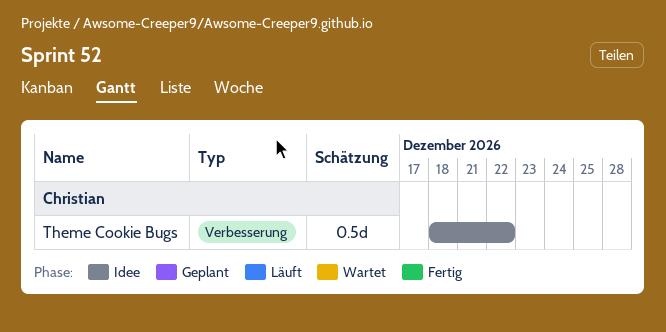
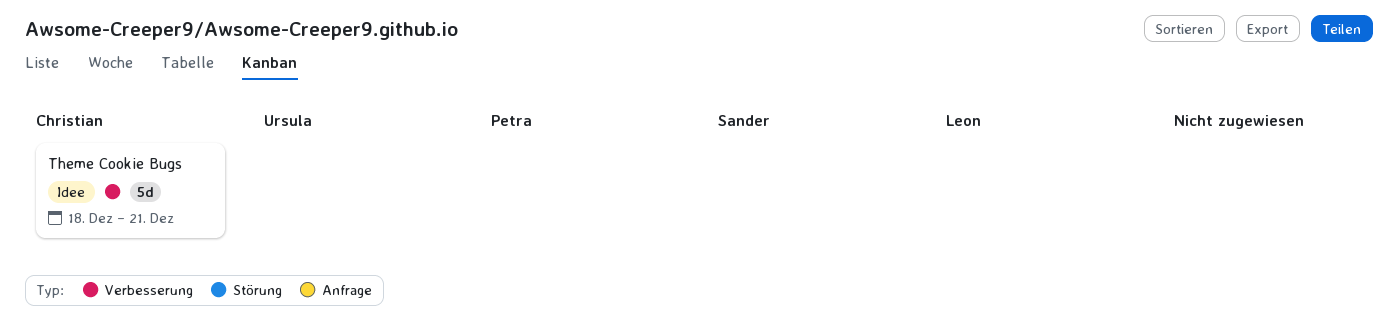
Theme Cookie Bugs, estimate: 0.5d -> 5d
Theme Cookie Bugs, due: Dec 22 -> Dec 21

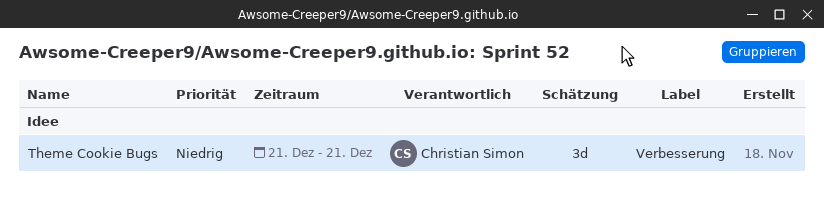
Theme Cookie Bugs, estimate: 5d -> 3d
Theme Cookie Bugs, start: Dec 18 -> Dec 21

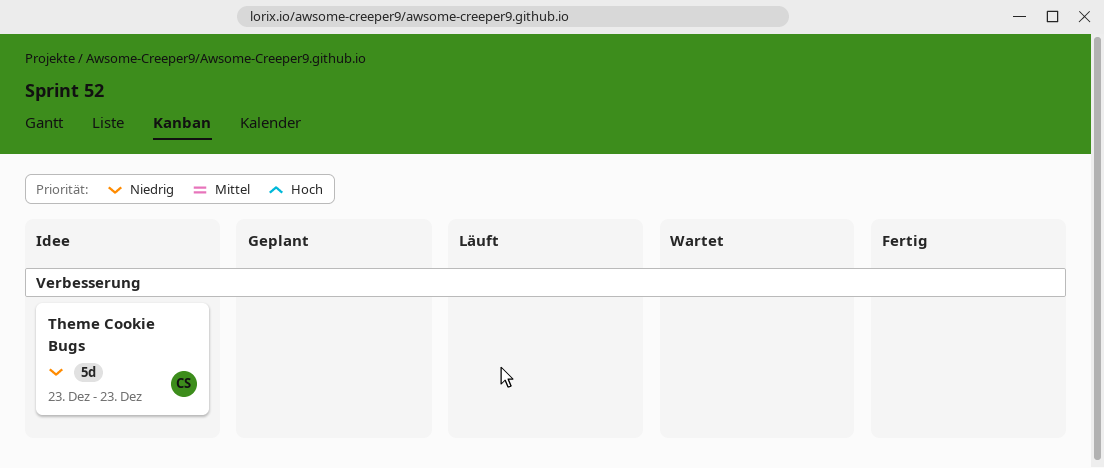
Theme Cookie Bugs, estimate: 3d -> 5d
Theme Cookie Bugs, start: Dec 21 -> Dec 23
Theme Cookie Bugs, due: Dec 21 -> Dec 23

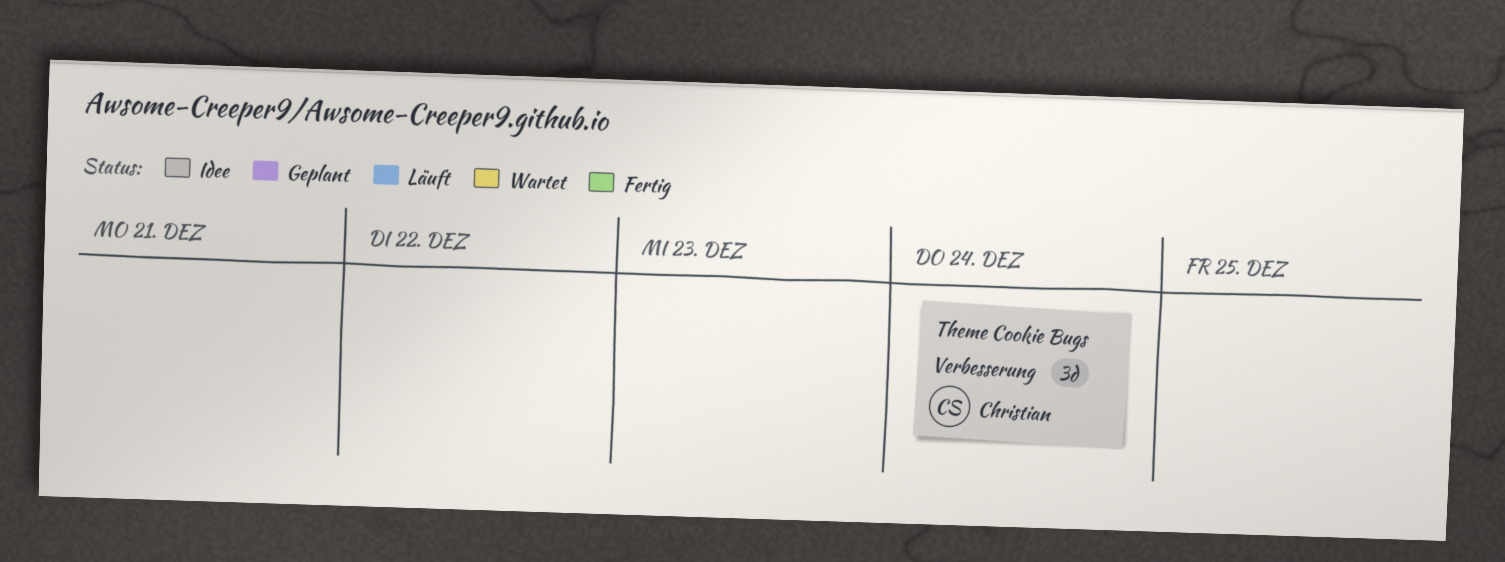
Theme Cookie Bugs, estimate: 5d -> 3d
Theme Cookie Bugs, due: Dec 23 -> Dec 24

